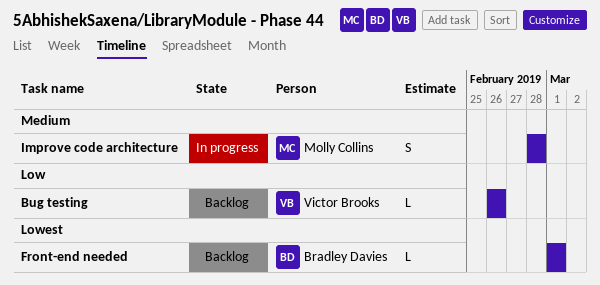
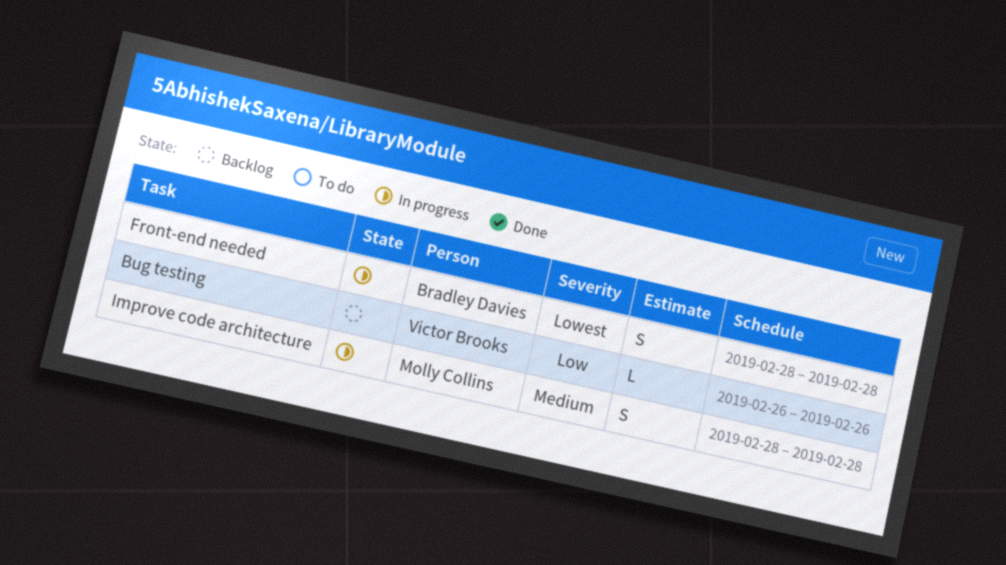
Front-end needed, status: Backlog -> In progress
Front-end needed, estimate: L -> S
Front-end needed, start: Mar 1 -> Feb 28
Front-end needed, due: Mar 1 -> Feb 28

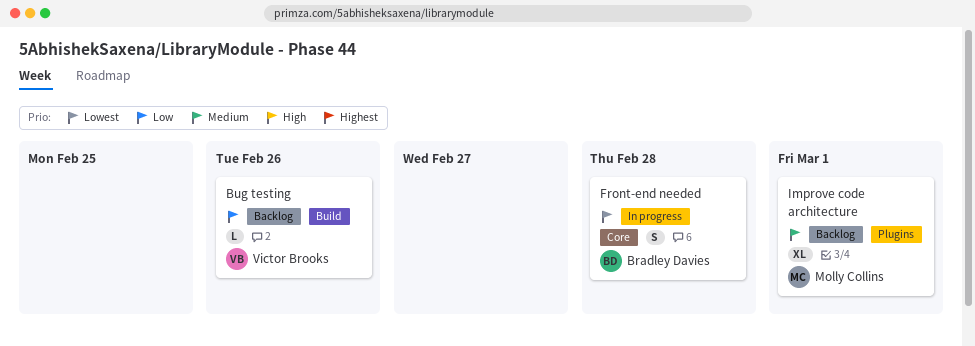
Improve code architecture, status: In progress -> Backlog
Improve code architecture, estimate: S -> XL
Improve code architecture, due: Feb 28 -> Mar 1

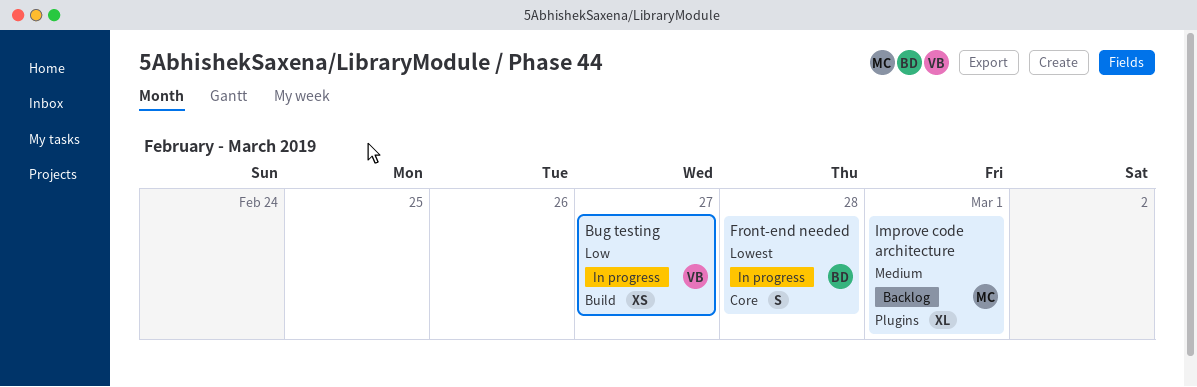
Bug testing, status: Backlog -> In progress
Bug testing, estimate: L -> XS
Bug testing, due: Feb 26 -> Feb 27

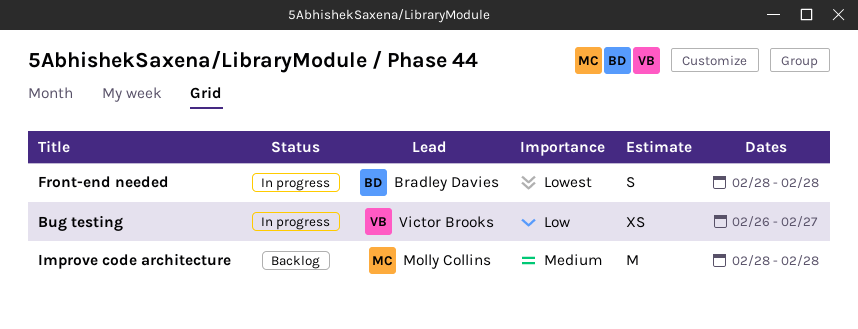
Improve code architecture, estimate: XL -> M
Improve code architecture, due: Mar 1 -> Feb 28

